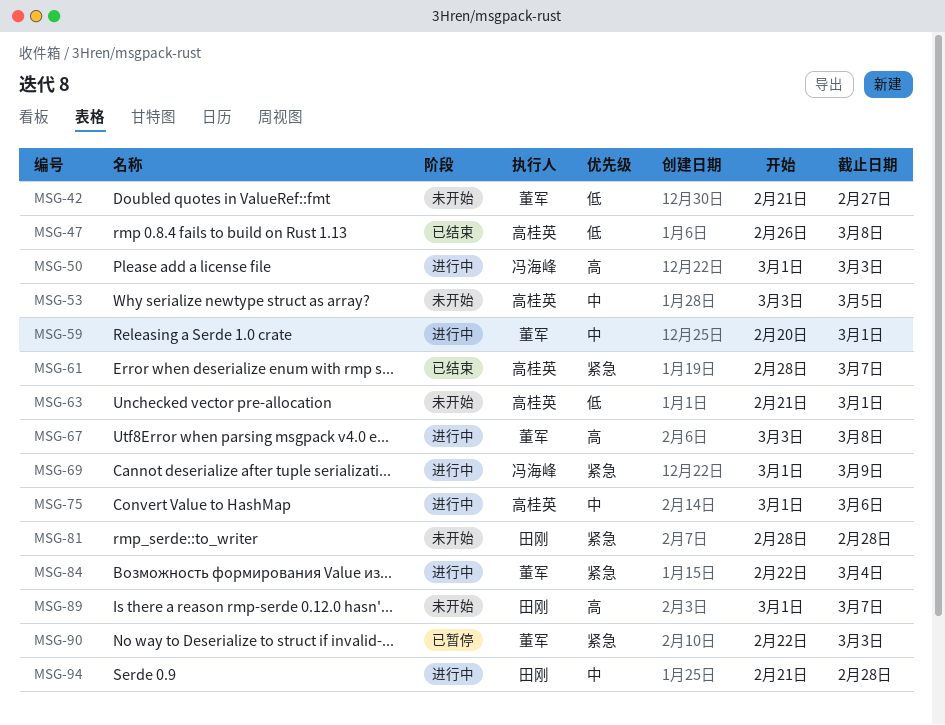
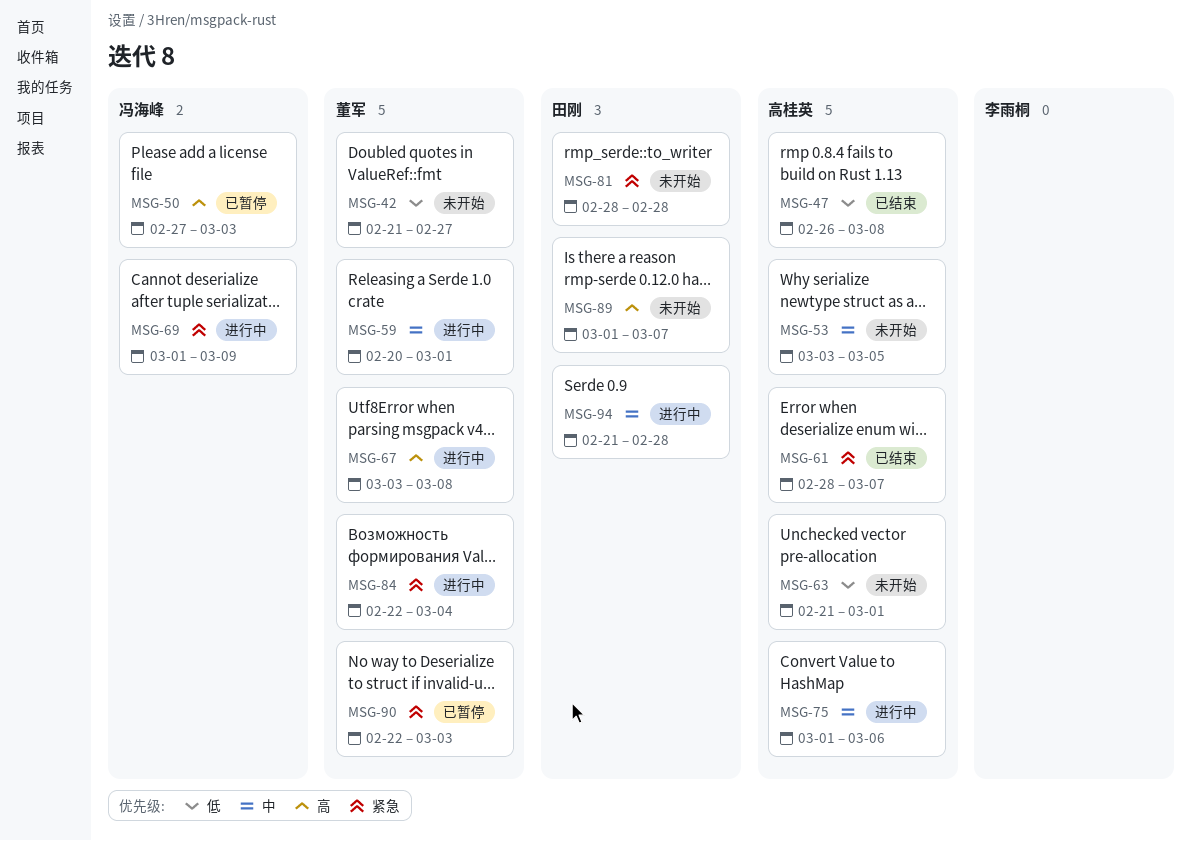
MSG-50, status: 进行中 -> 已暂停
MSG-50, start: Mar 1 -> Feb 27

